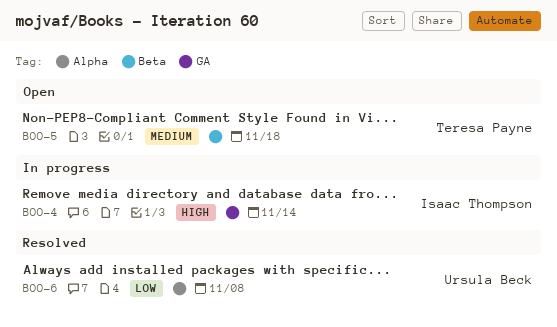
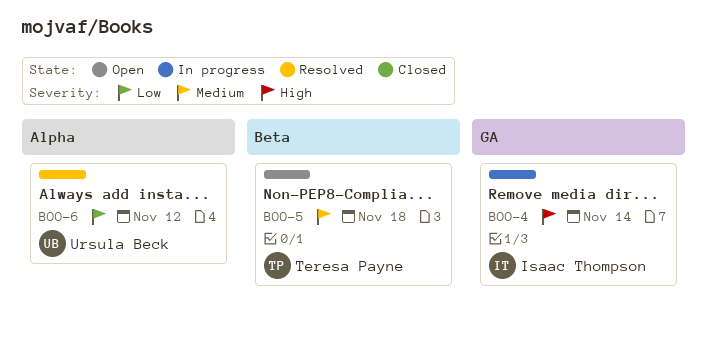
BOO-6, due: Nov 8 -> Nov 12

